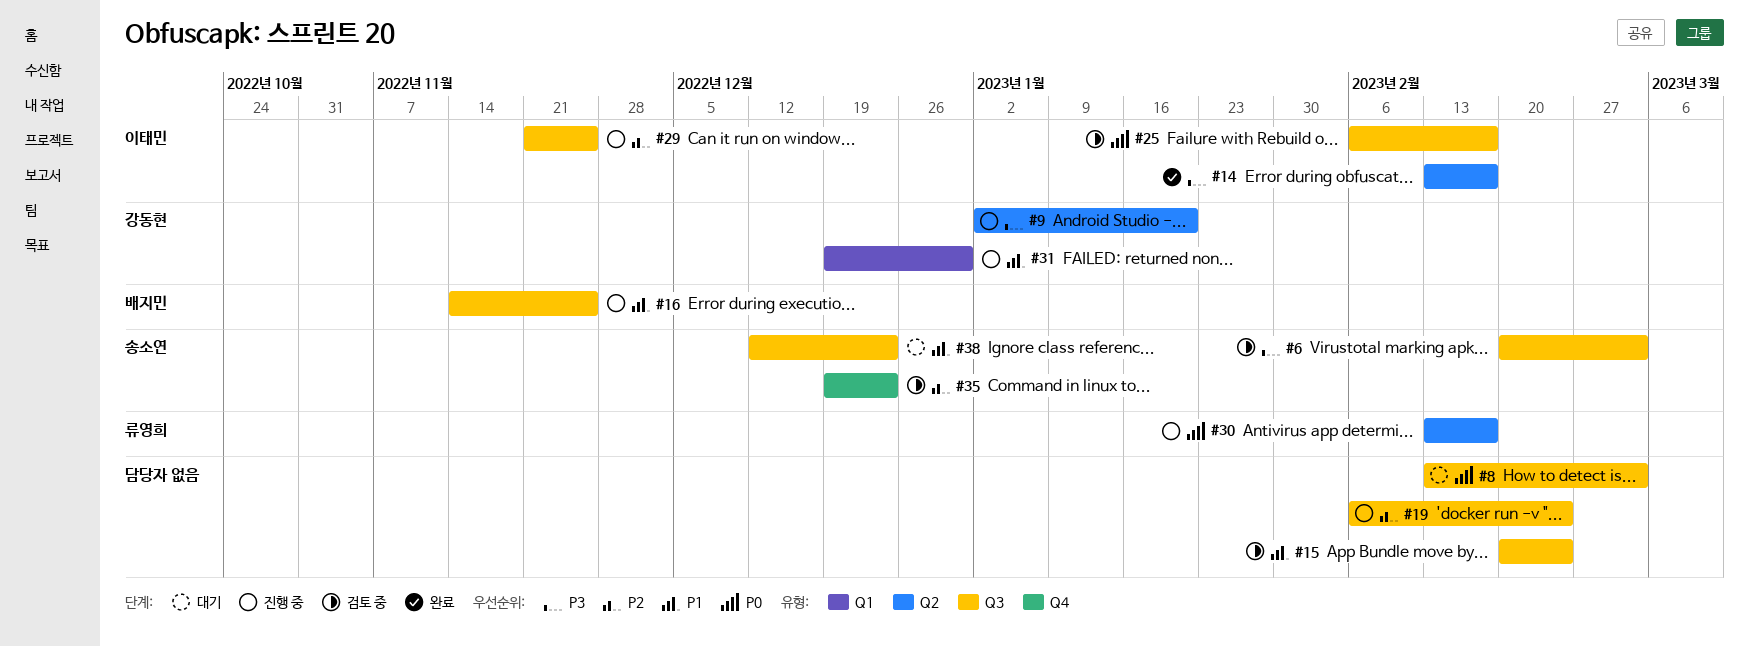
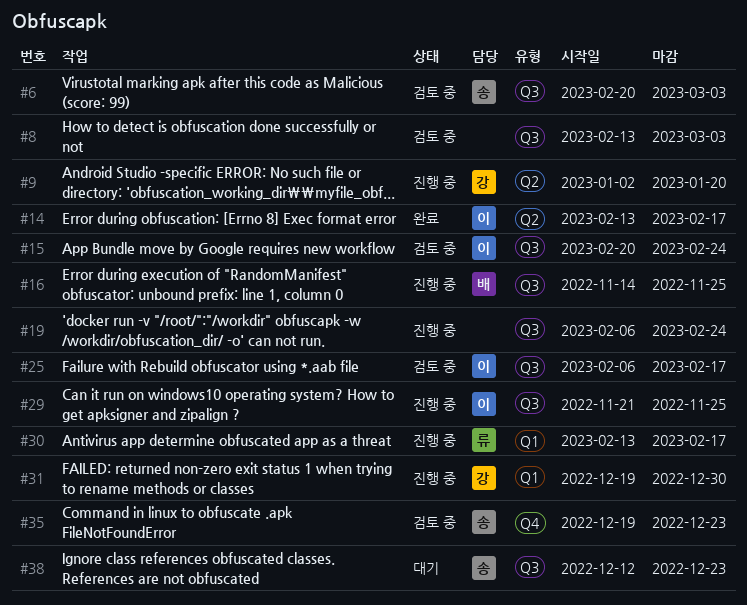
#8, status: 대기 -> 검토 중
#15, owner: none -> 이태민
#30, label: Q2 -> Q1

